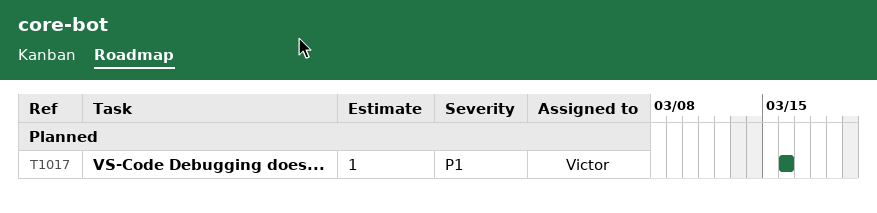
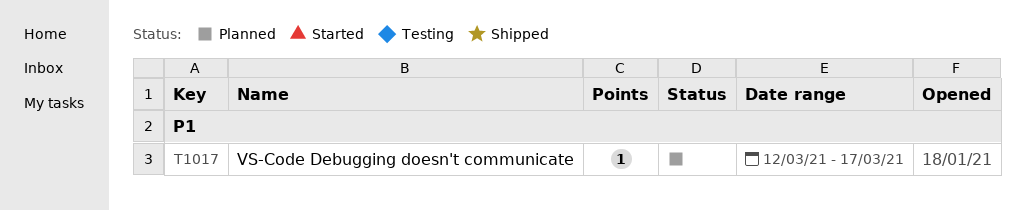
T1017, start: Mar 16 -> Mar 12
T1017, due: Mar 16 -> Mar 17

